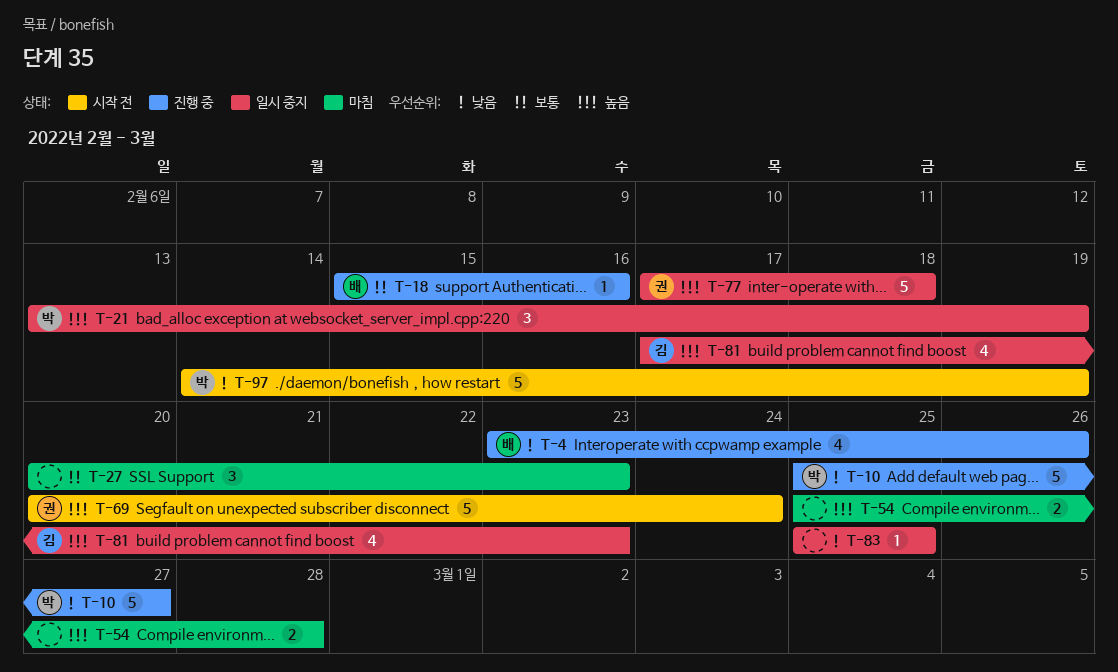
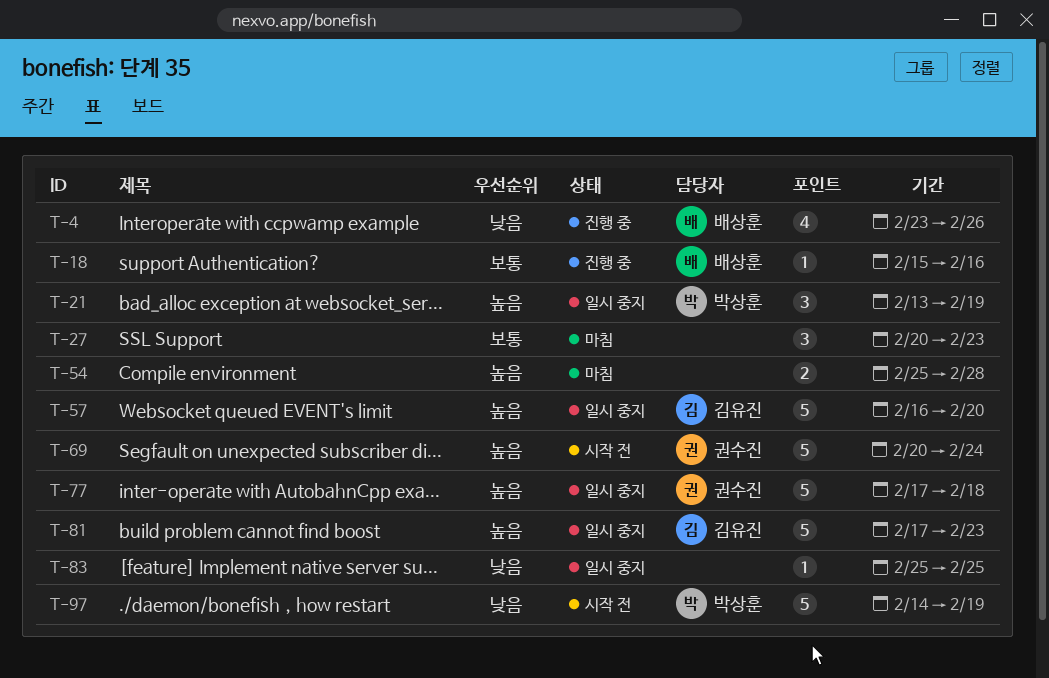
T-10: present -> none
T-57: none -> present
T-81, estimate: 4 -> 5

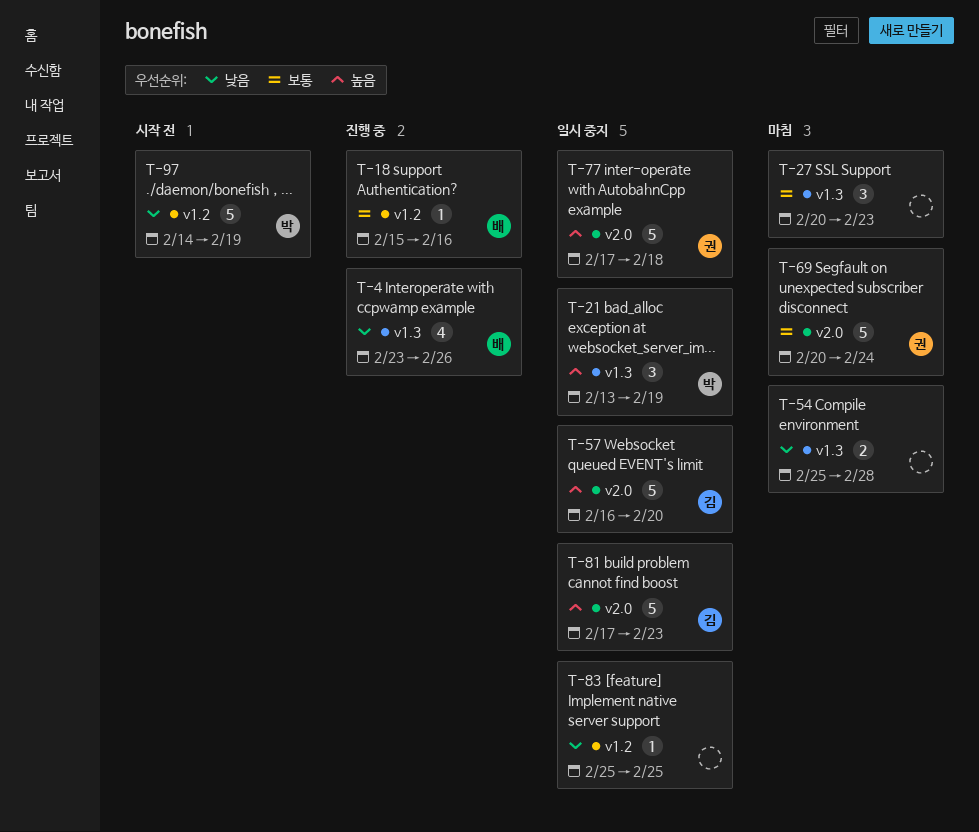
T-54, priority: 높음 -> 낮음
T-69, status: 시작 전 -> 마침
T-69, priority: 높음 -> 보통

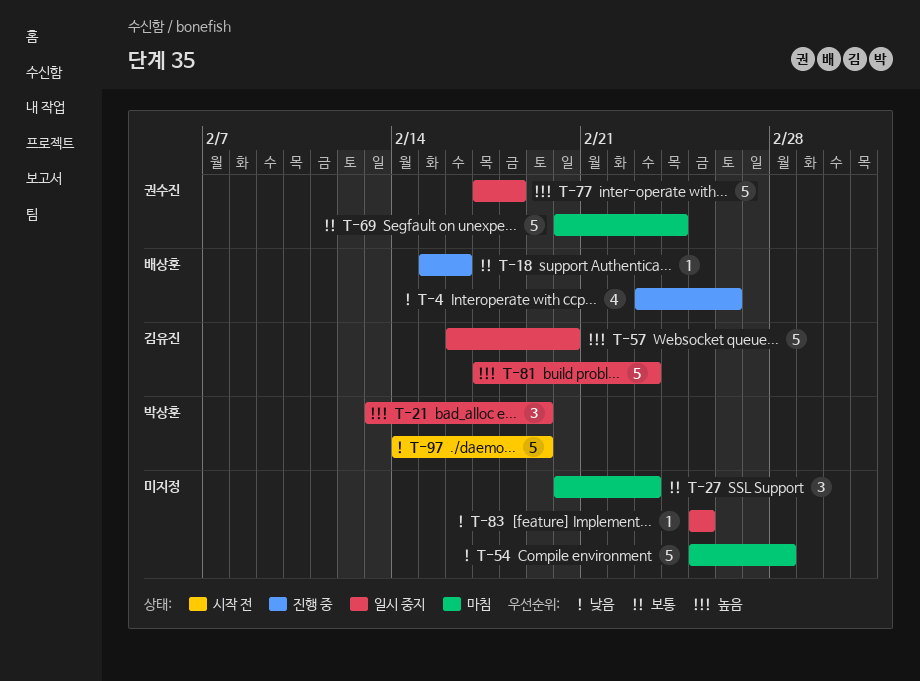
T-54, estimate: 2 -> 5

